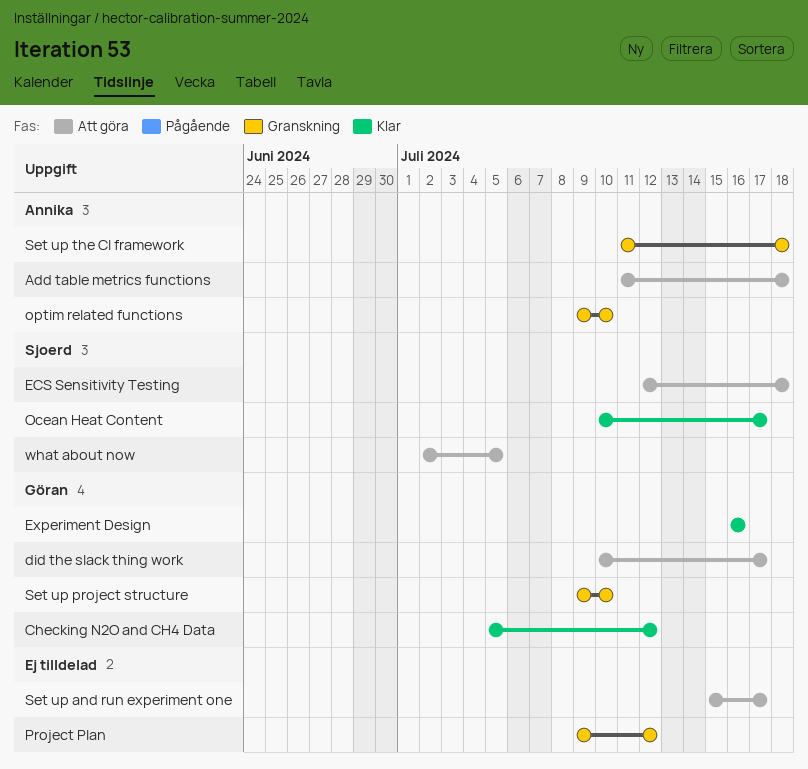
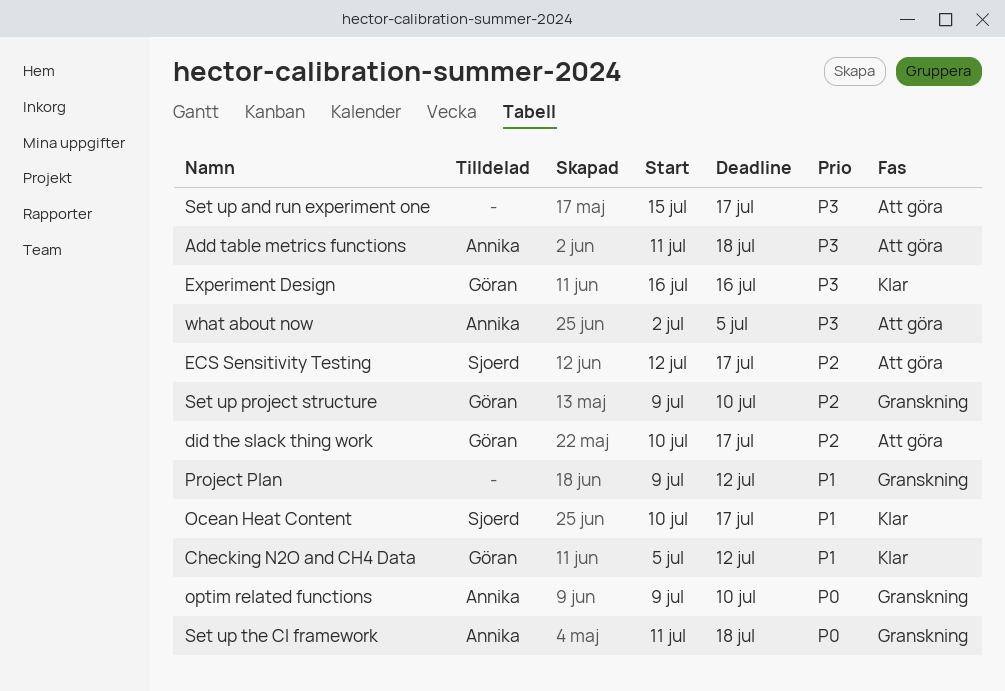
ECS Sensitivity Testing, due: Jul 18 -> Jul 17
what about now, owner: Sjoerd -> Annika

